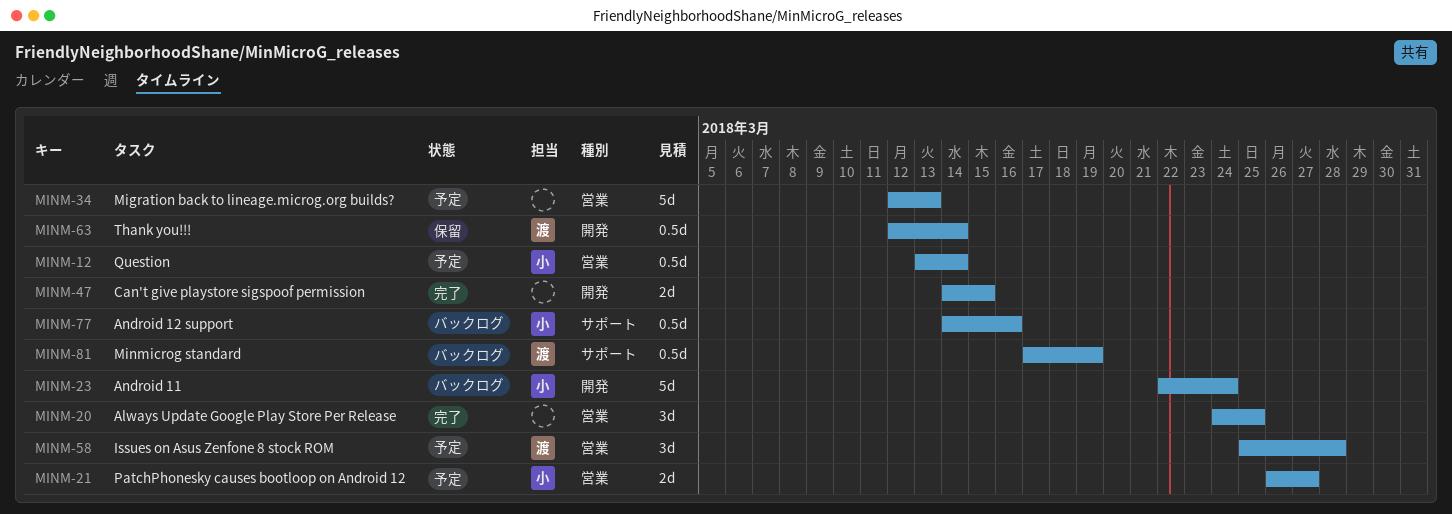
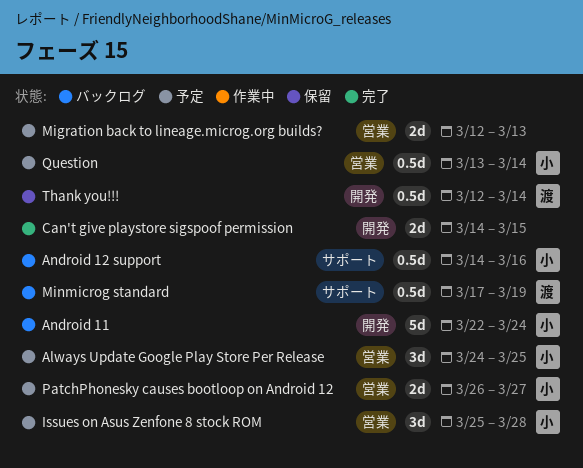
Always Update Google Play Store Per Release, status: 完了 -> 予定
Always Update Google Play Store Per Release, owner: none -> 小
Issues on Asus Zenfone 8 stock ROM, owner: 渡 -> 小
Migration back to lineage.microg.org builds?, estimate: 5d -> 2d

